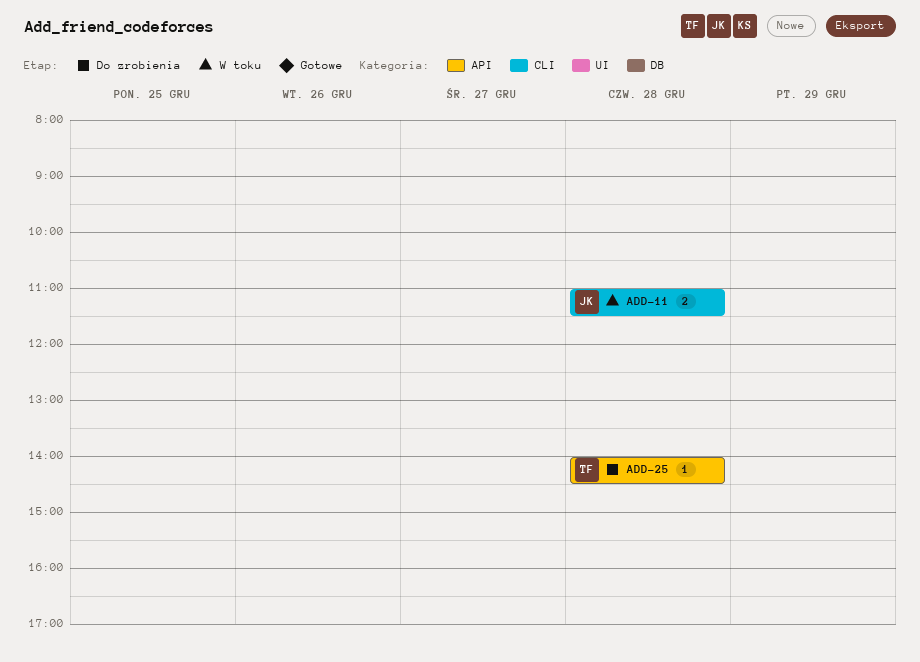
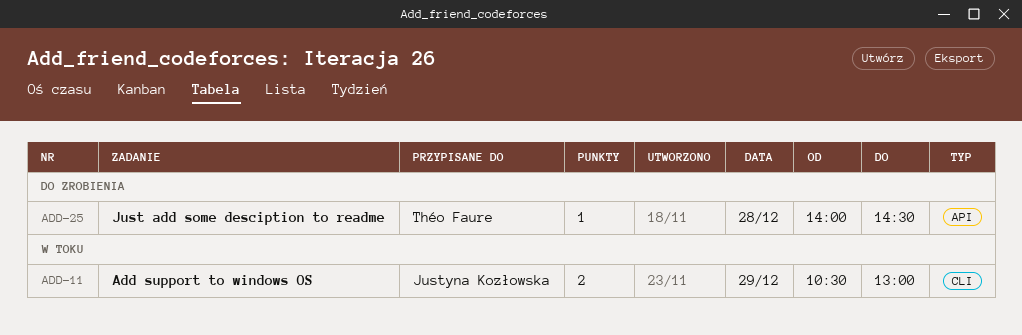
ADD-11, day: Dec 28 -> Dec 29
ADD-11, begins: 11:00 -> 10:30
ADD-11, ends: 11:30 -> 13:00

